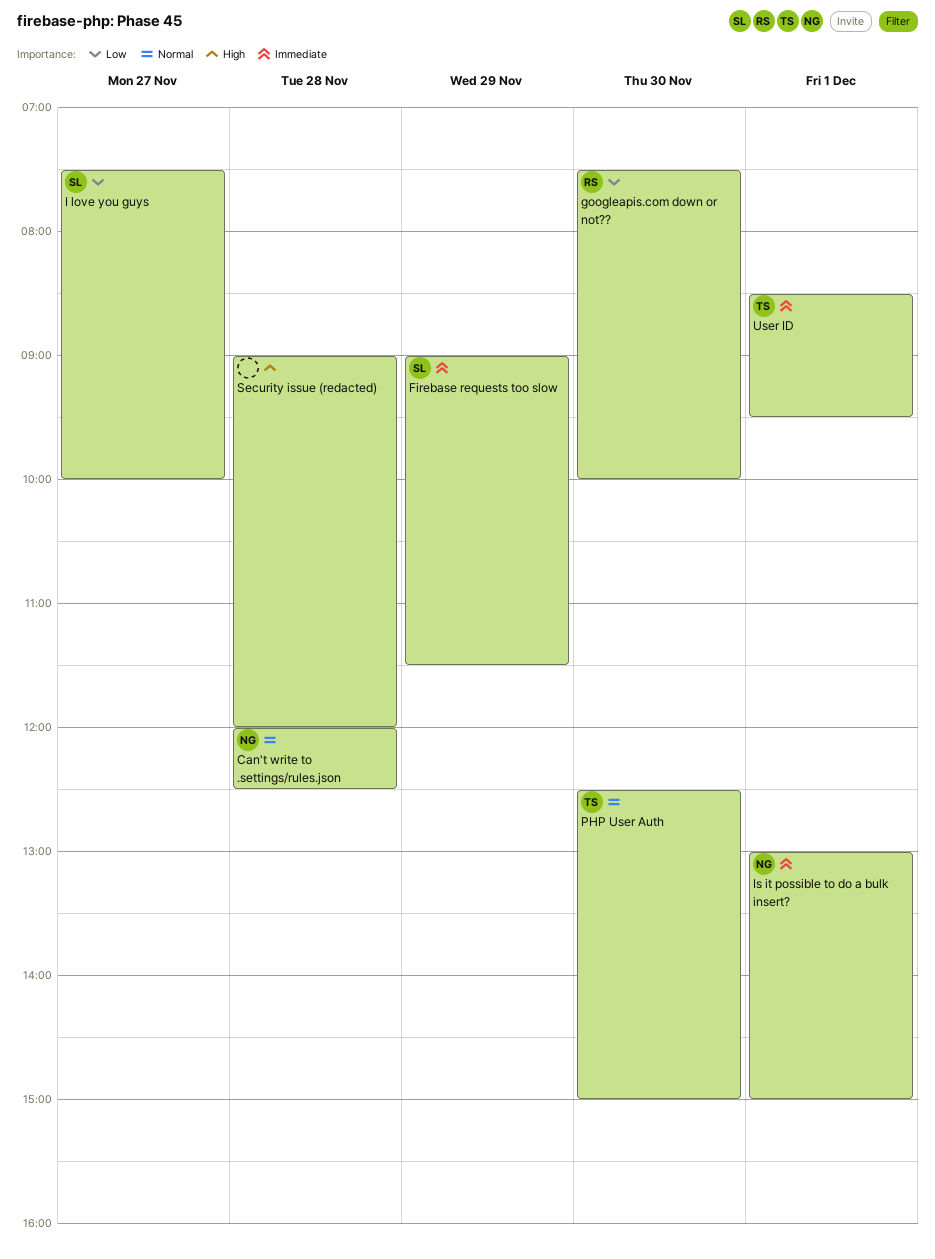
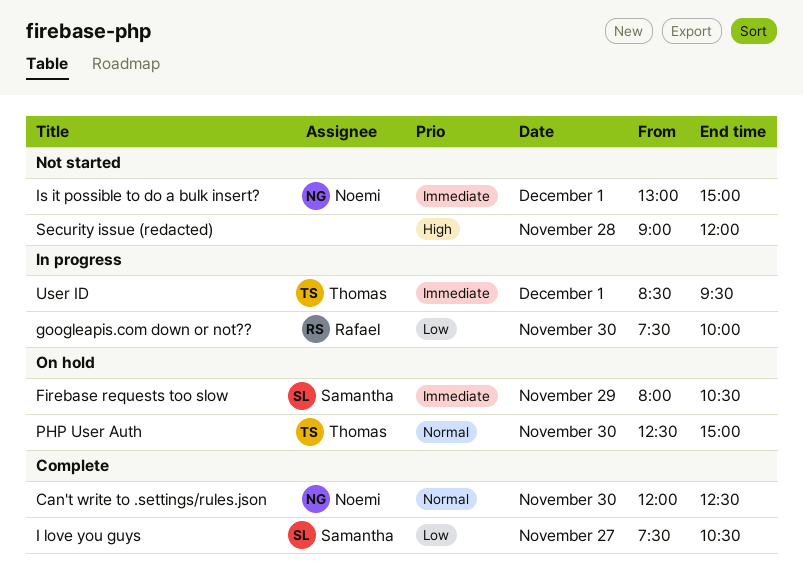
Can't write to .settings/rules.json, day: Nov 28 -> Nov 30
Firebase requests too slow, begins: 09:00 -> 08:00
Firebase requests too slow, ends: 11:30 -> 10:30
I love you guys, ends: 10:00 -> 10:30

